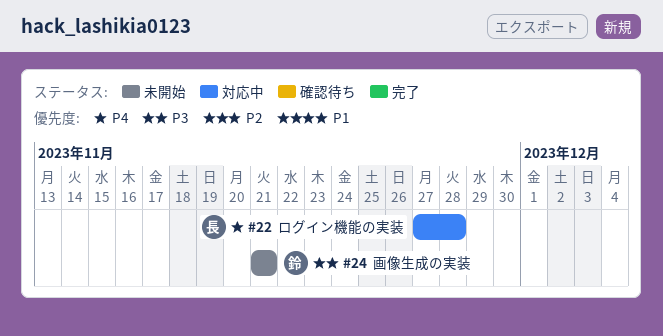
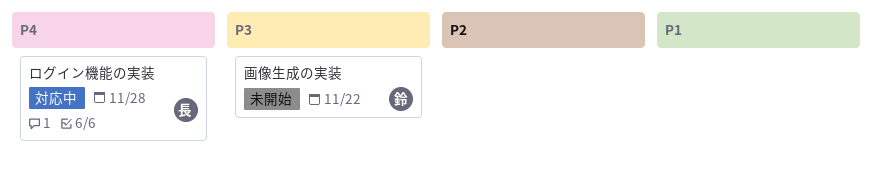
画像生成の実装, due: Nov 21 -> Nov 22

